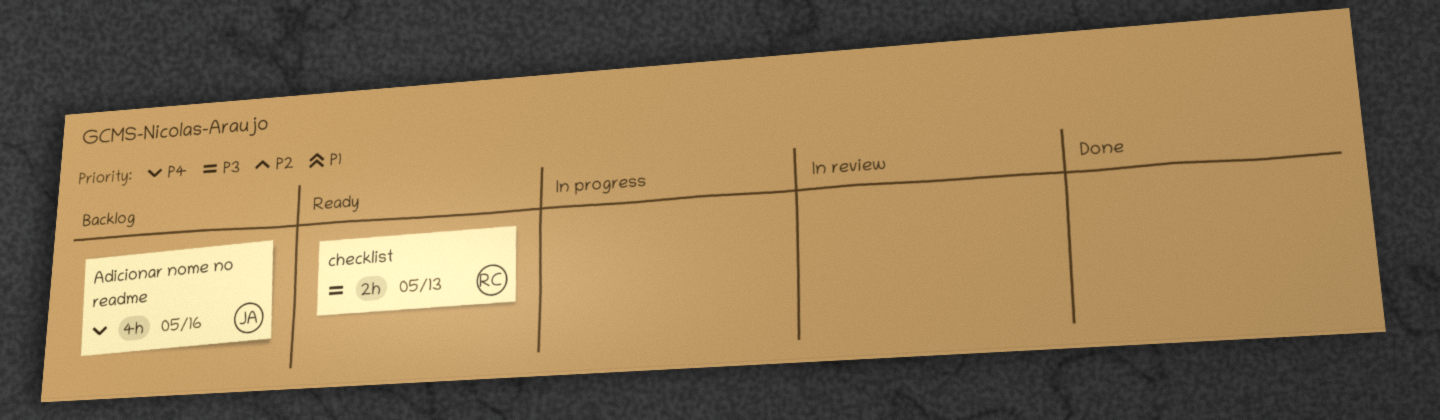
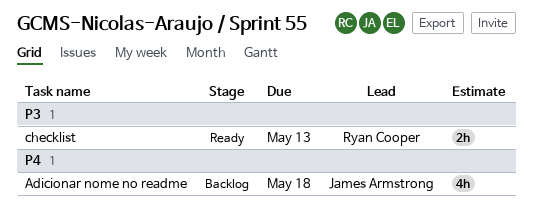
Adicionar nome no readme, due: May 16 -> May 18

